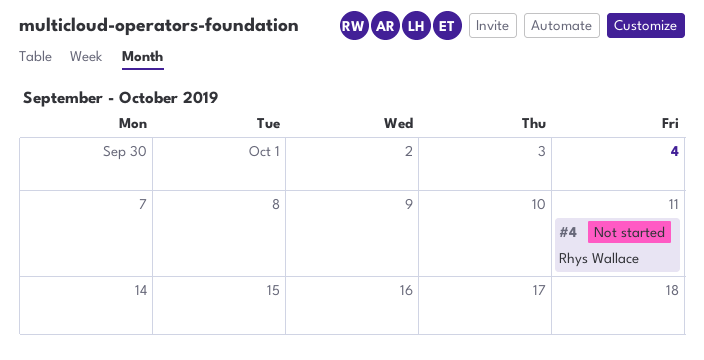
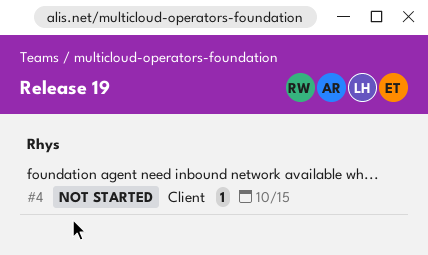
#4, due: Oct 11 -> Oct 15

